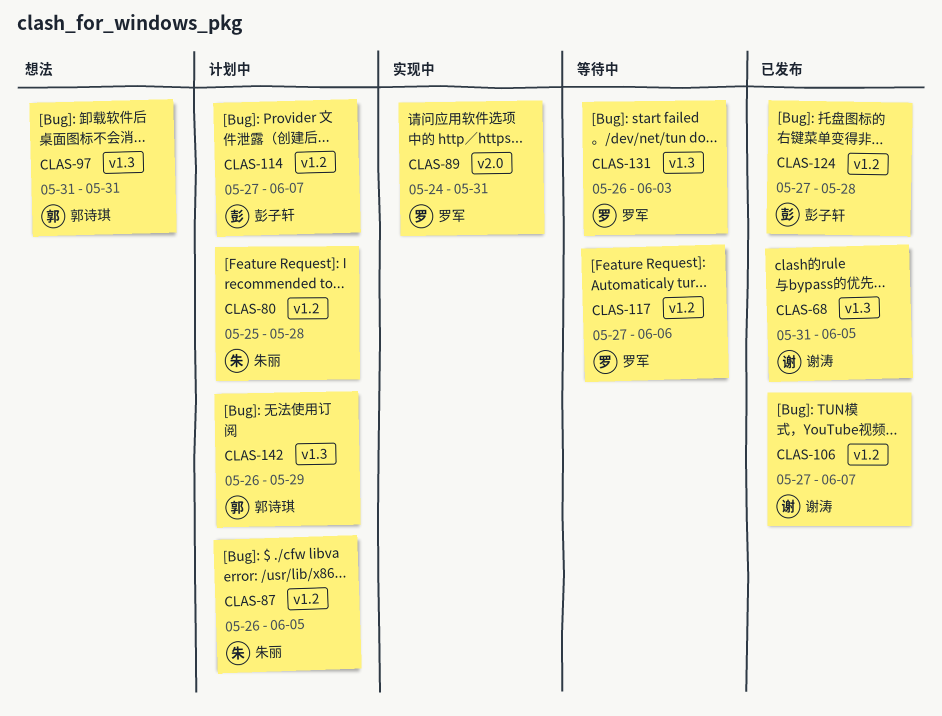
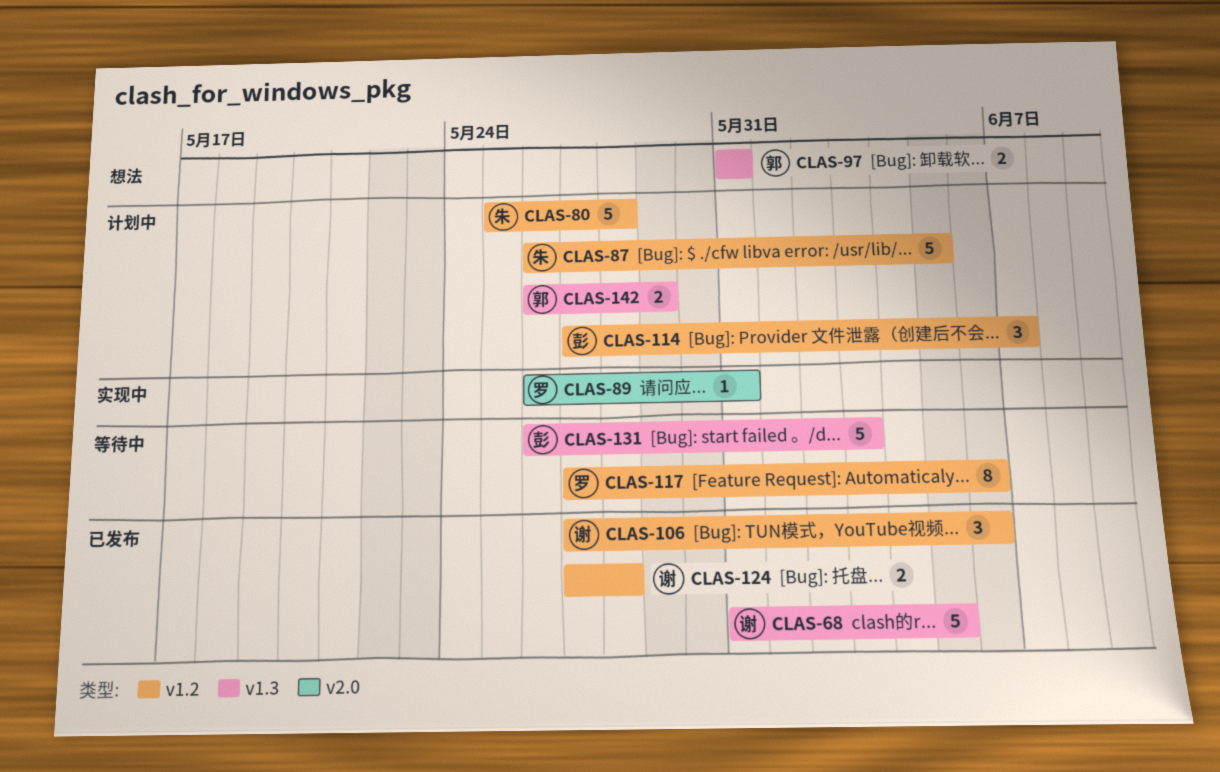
CLAS-89, start: May 24 -> May 26
CLAS-106, due: Jun 7 -> Jun 6
CLAS-124, owner: 彭子轩 -> 谢涛
CLAS-131, owner: 罗军 -> 彭子轩

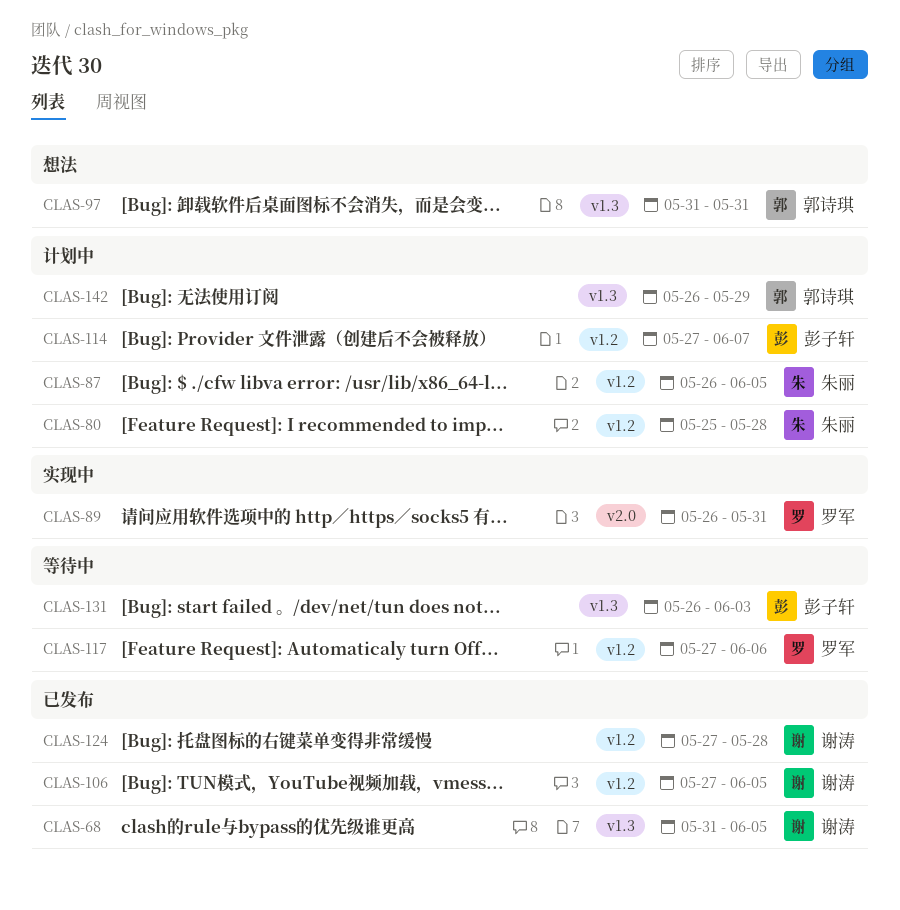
CLAS-106, due: Jun 6 -> Jun 5

